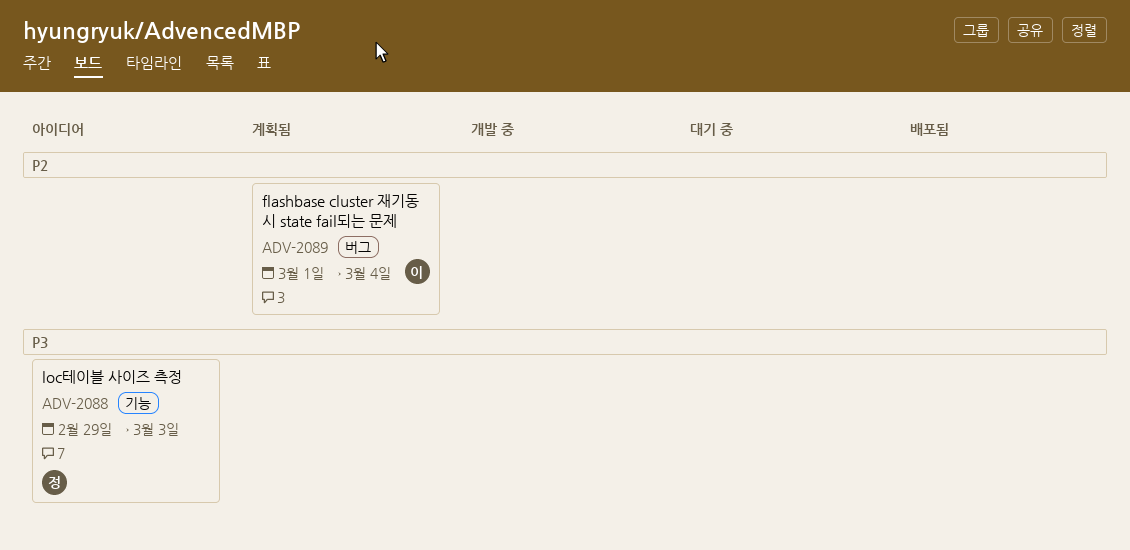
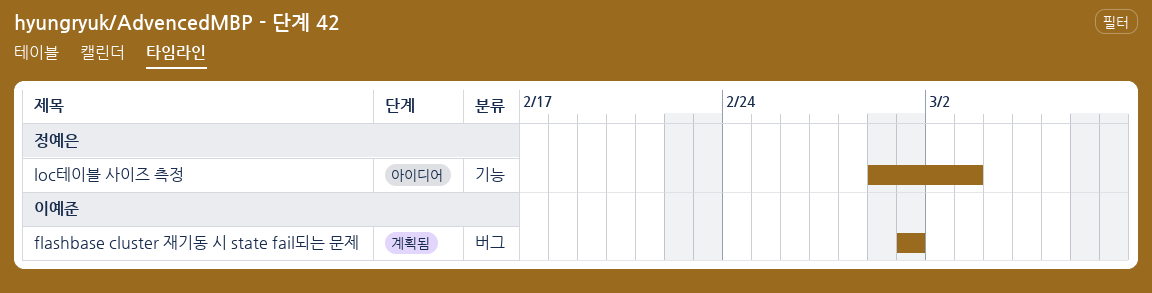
flashbase cluster 재기동 시 state fail되는 문제, due: Mar 4 -> Mar 1

